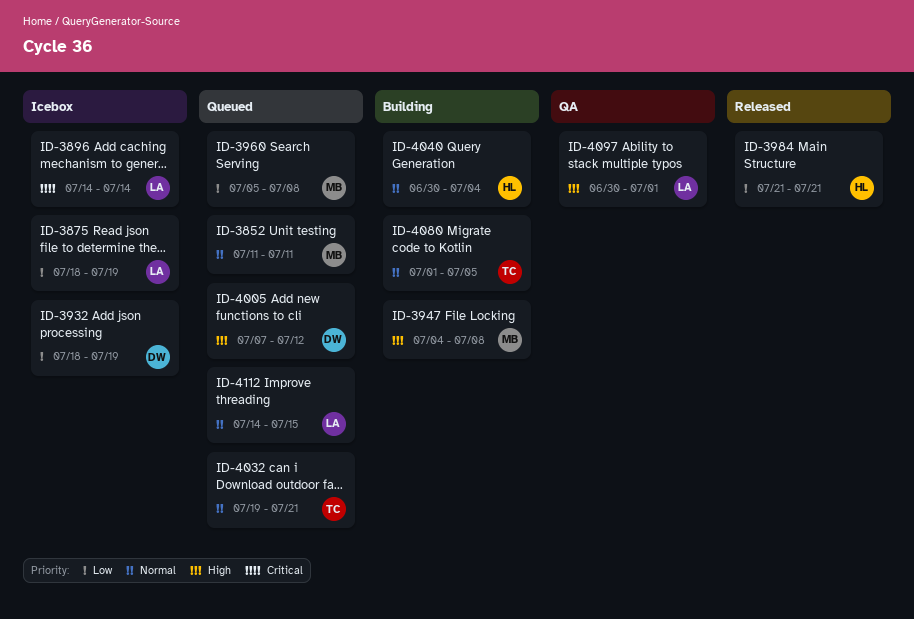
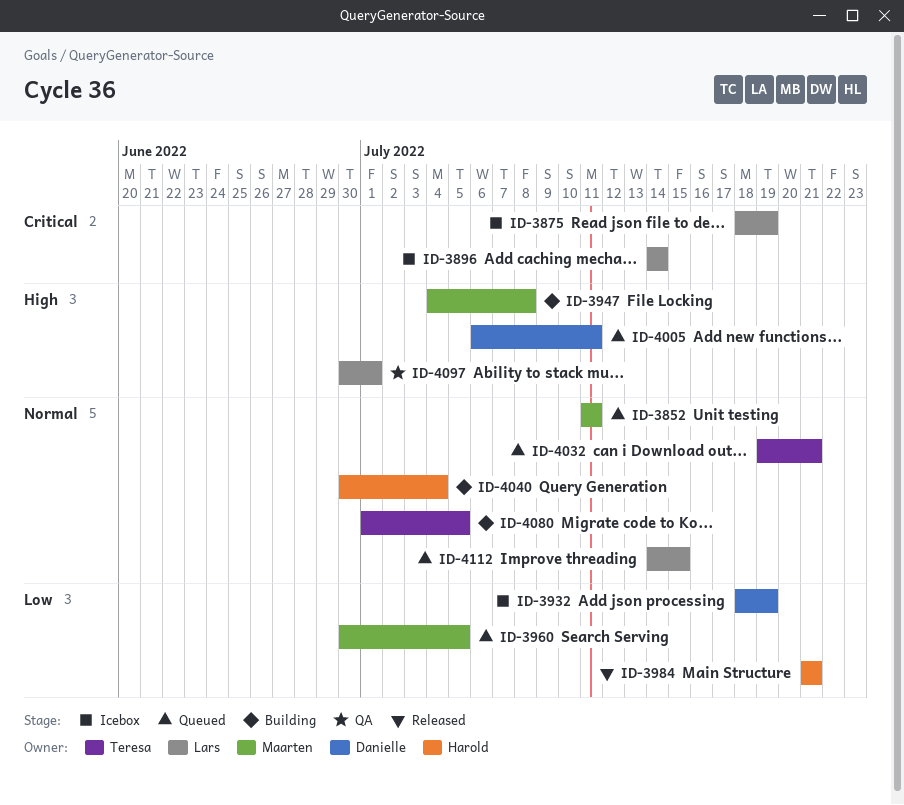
ID-3875, priority: Low -> Critical
ID-3960, start: Jul 5 -> Jun 30
ID-3960, due: Jul 8 -> Jul 5
ID-4005, start: Jul 7 -> Jul 6
ID-4005, due: Jul 12 -> Jul 11

